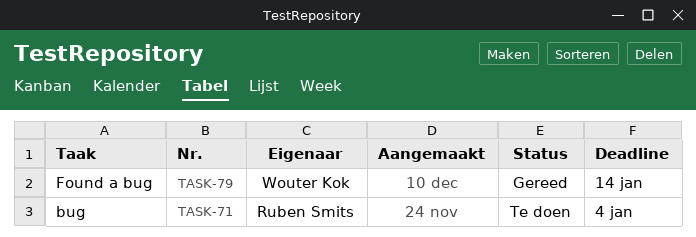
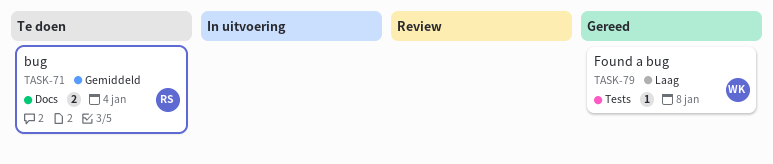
TASK-79, due: Jan 14 -> Jan 8

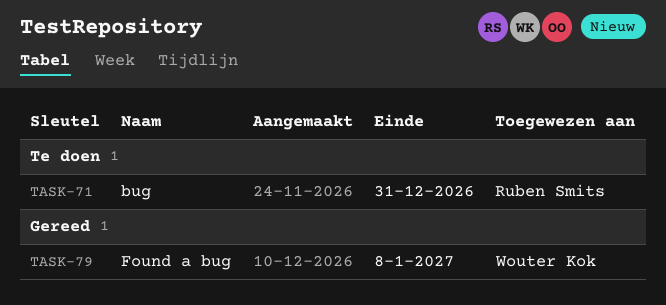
TASK-71, due: Jan 4 -> Dec 31

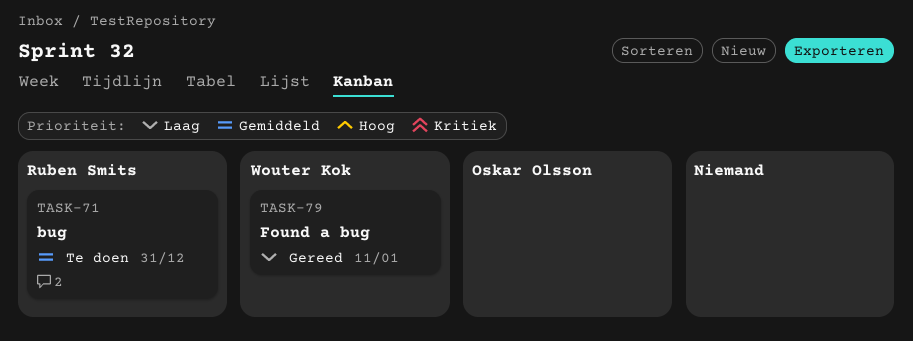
TASK-79, due: Jan 8 -> Jan 11

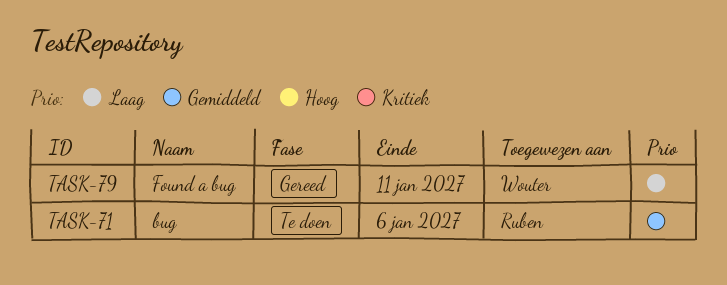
TASK-71, due: Dec 31 -> Jan 6

